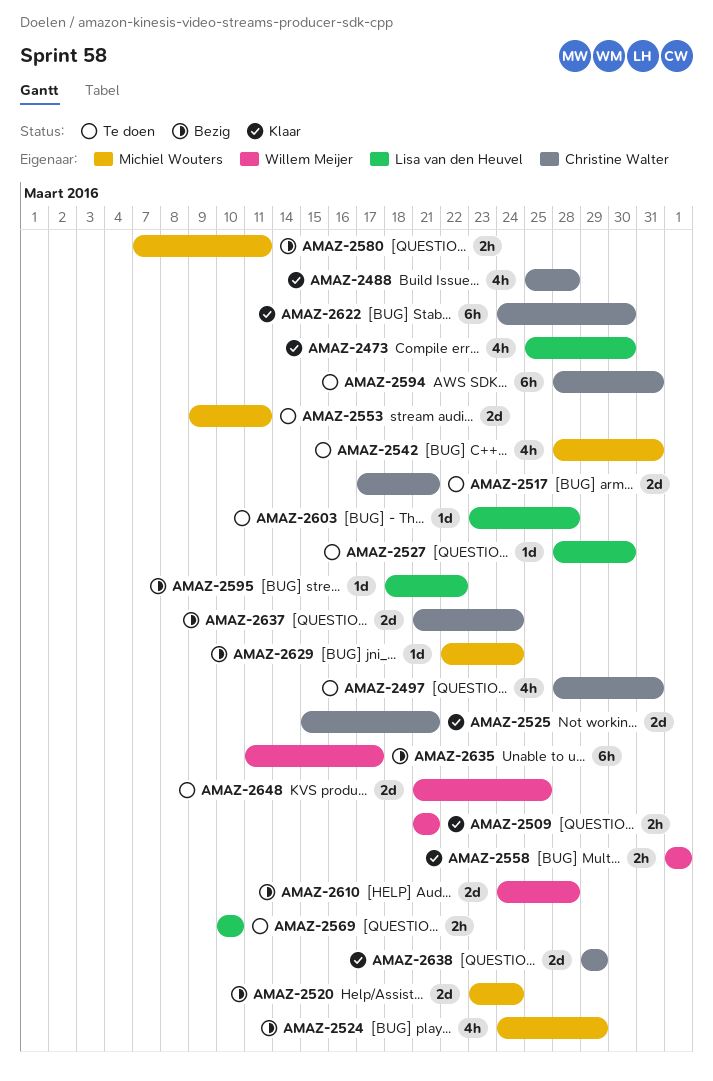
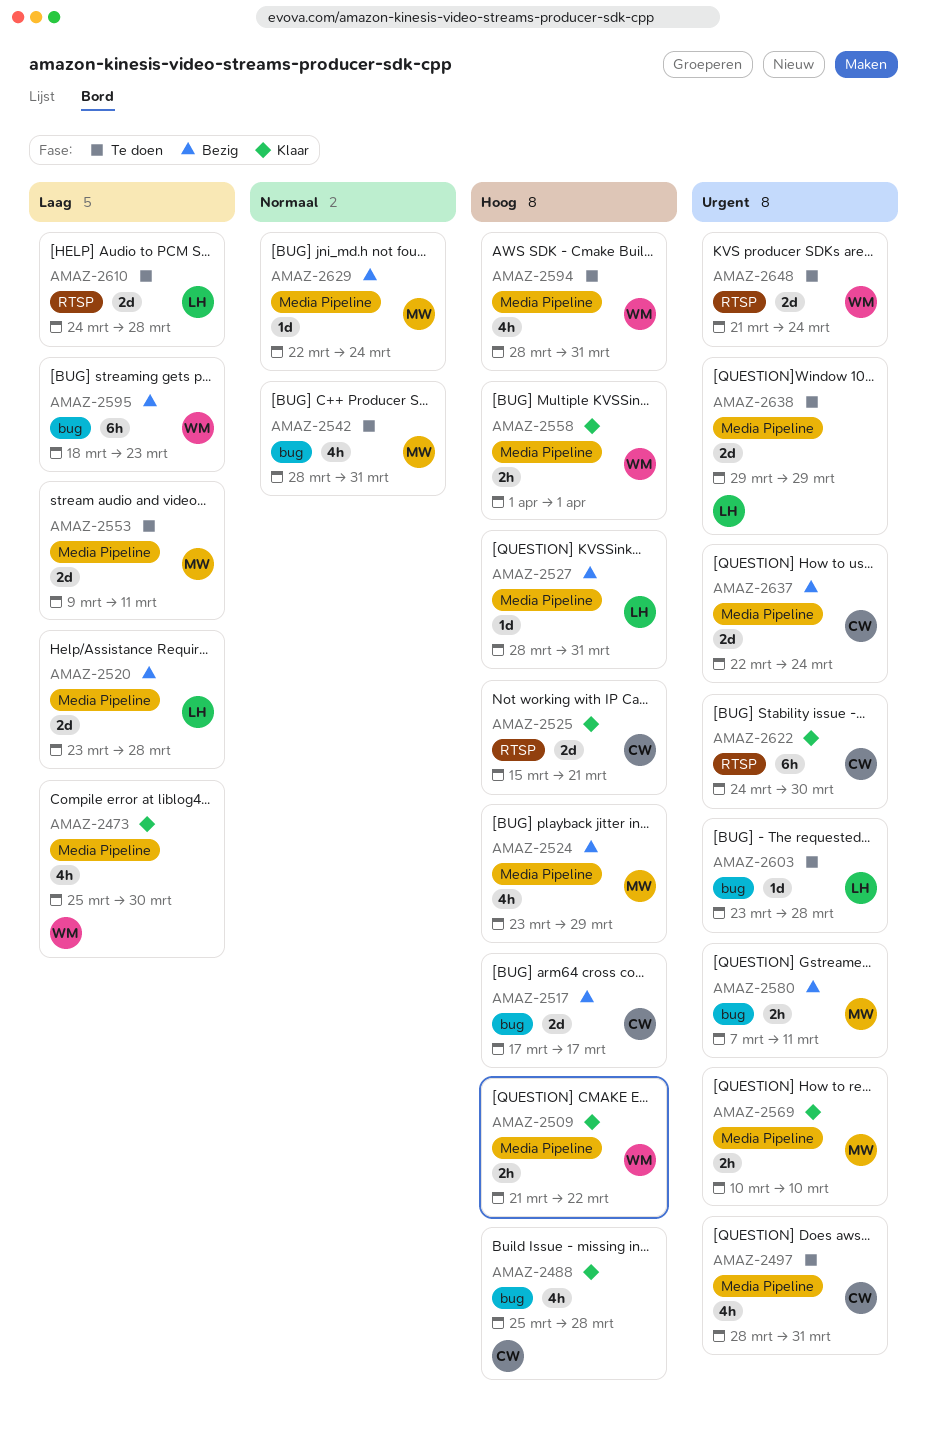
AMAZ-2473, owner: Lisa van den Heuvel -> Willem Meijer
AMAZ-2509, due: Mar 21 -> Mar 22
AMAZ-2517, status: Te doen -> Bezig
AMAZ-2517, due: Mar 21 -> Mar 17
AMAZ-2520, owner: Michiel Wouters -> Lisa van den Heuvel
AMAZ-2520, due: Mar 24 -> Mar 28
AMAZ-2524, start: Mar 24 -> Mar 23
AMAZ-2527, status: Te doen -> Bezig
AMAZ-2527, due: Mar 30 -> Mar 31
AMAZ-2569, status: Te doen -> Klaar
AMAZ-2569, owner: Lisa van den Heuvel -> Michiel Wouters
AMAZ-2594, owner: Christine Walter -> Willem Meijer
AMAZ-2594, estimate: 6h -> 4h
AMAZ-2595, owner: Lisa van den Heuvel -> Willem Meijer
AMAZ-2595, estimate: 1d -> 6h
AMAZ-2595, due: Mar 22 -> Mar 23
AMAZ-2610, status: Bezig -> Te doen
AMAZ-2610, owner: Willem Meijer -> Lisa van den Heuvel
AMAZ-2635: present -> none
AMAZ-2637, start: Mar 21 -> Mar 22
AMAZ-2638, status: Klaar -> Te doen
AMAZ-2638, owner: Christine Walter -> Lisa van den Heuvel
AMAZ-2648, due: Mar 25 -> Mar 24

